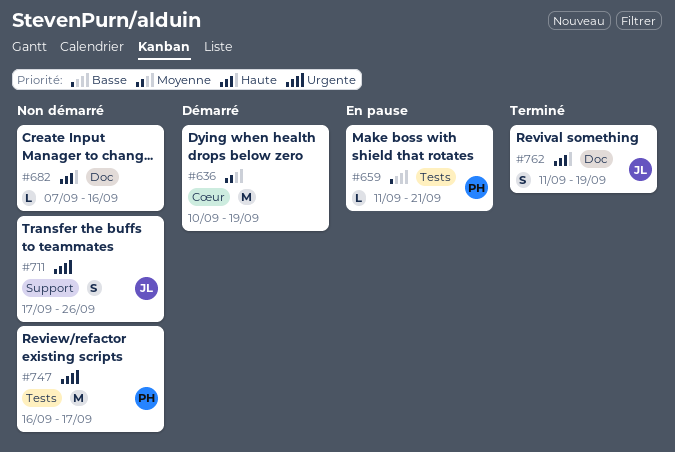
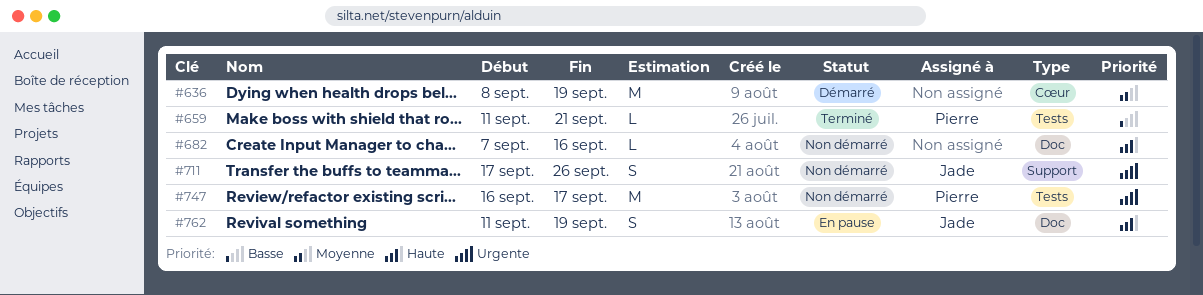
#636, start: Sep 10 -> Sep 8
#659, status: En pause -> Terminé
#762, status: Terminé -> En pause

